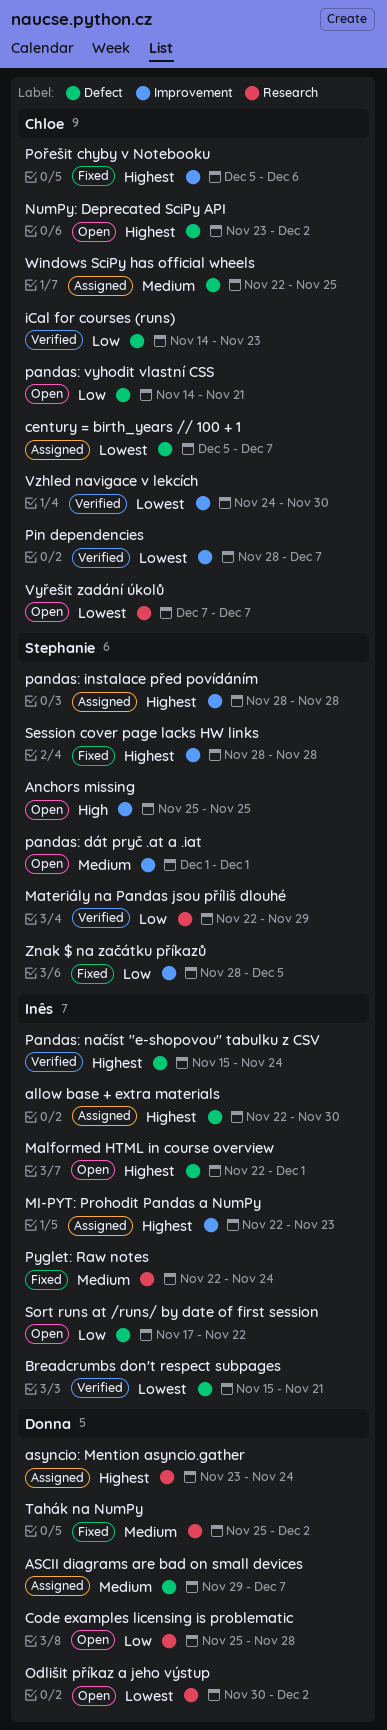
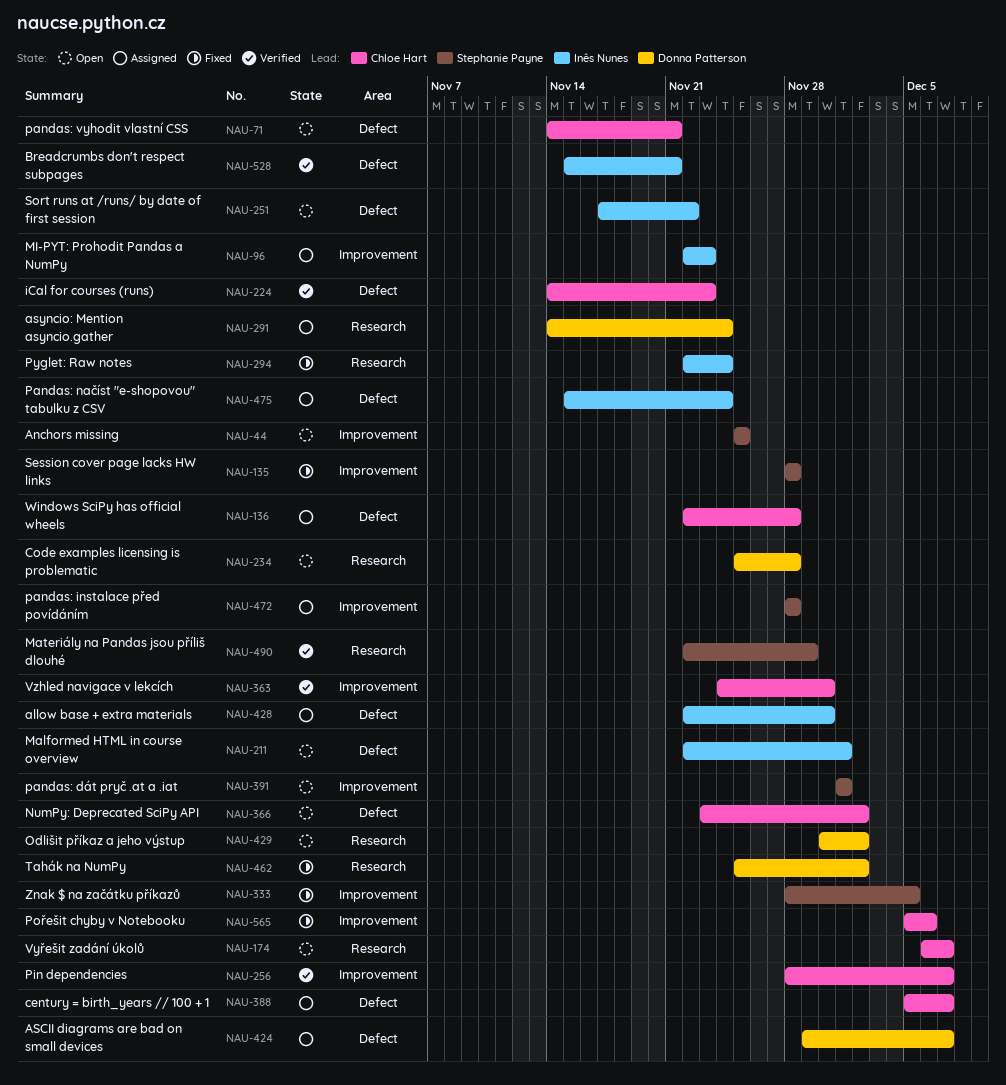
asyncio: Mention asyncio.gather, start: Nov 23 -> Nov 14
Pandas: načíst "e-shopovou" tabulku z CSV, status: Verified -> Assigned
Vyřešit zadání úkolů, start: Dec 7 -> Dec 6
Windows SciPy has official wheels, due: Nov 25 -> Nov 28

